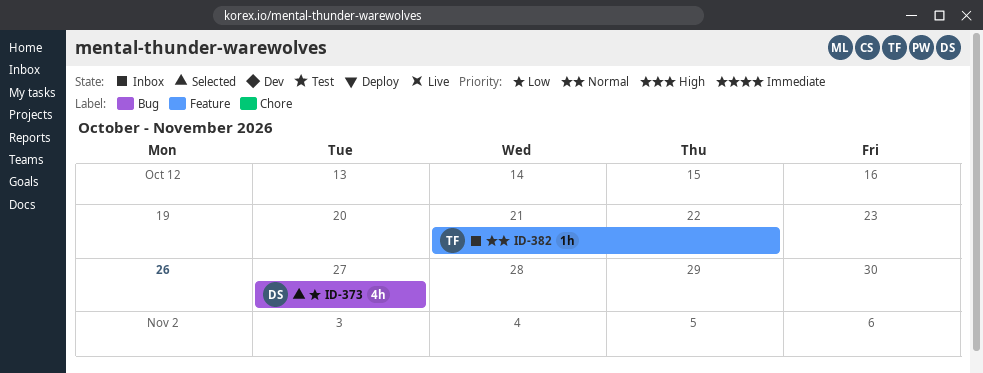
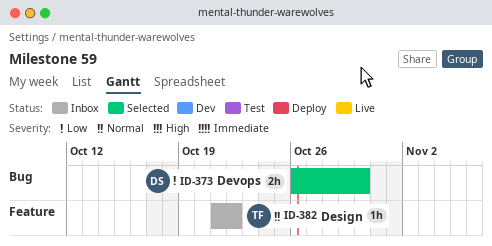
ID-373, estimate: 4h -> 2h
ID-373, start: Oct 27 -> Oct 26
ID-373, due: Oct 27 -> Oct 30

